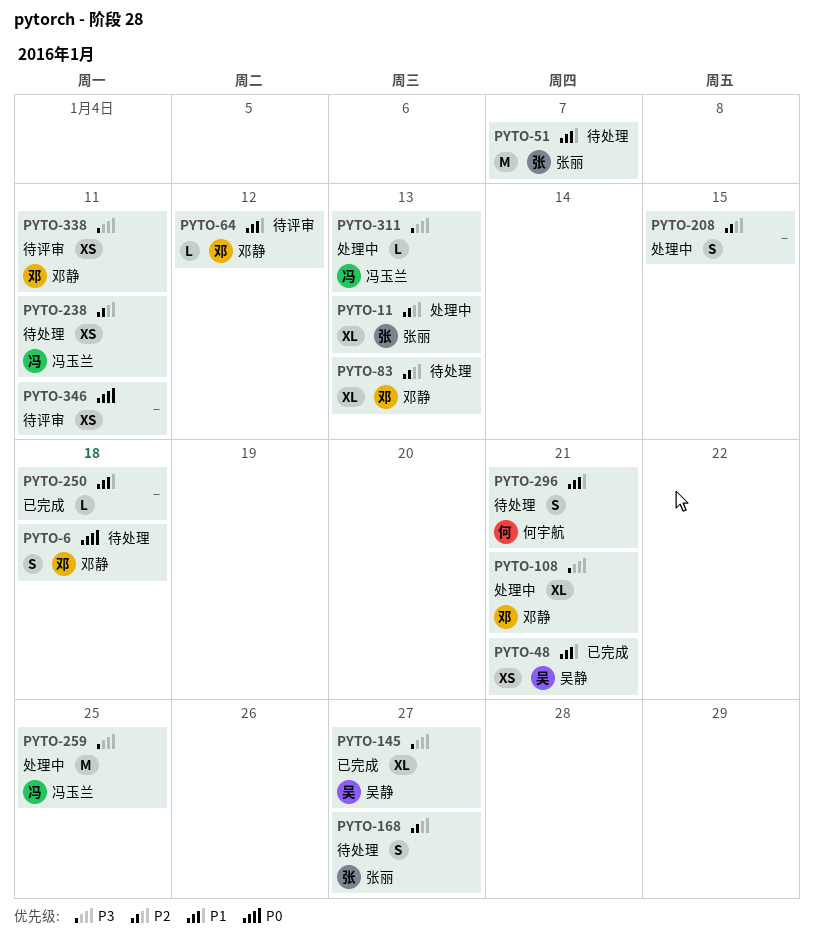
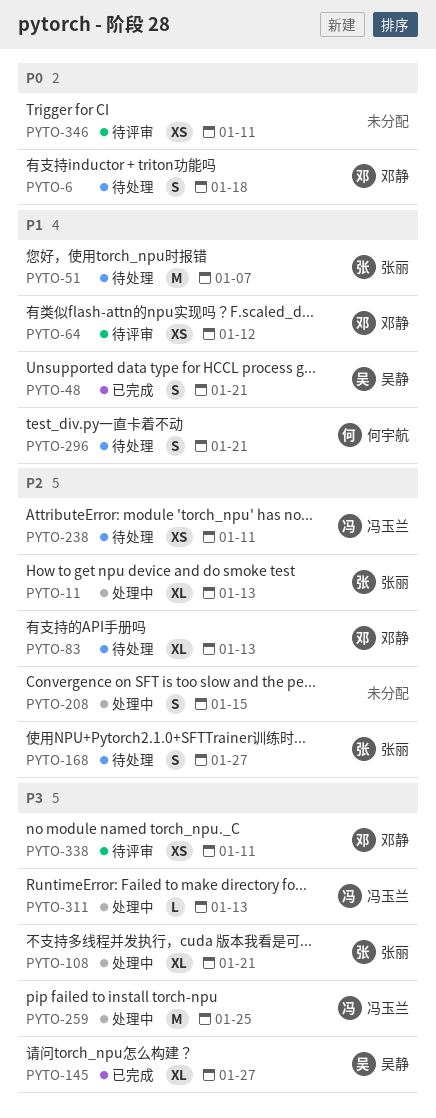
PYTO-48, estimate: XS -> S
PYTO-64, estimate: L -> XS
PYTO-108, owner: 邓静 -> 张丽
PYTO-250: present -> none

